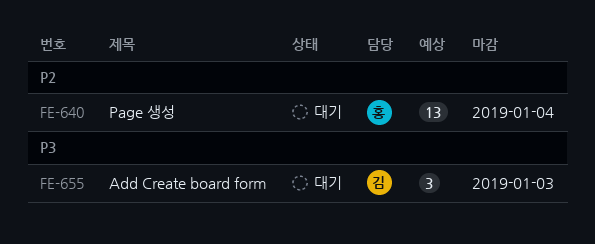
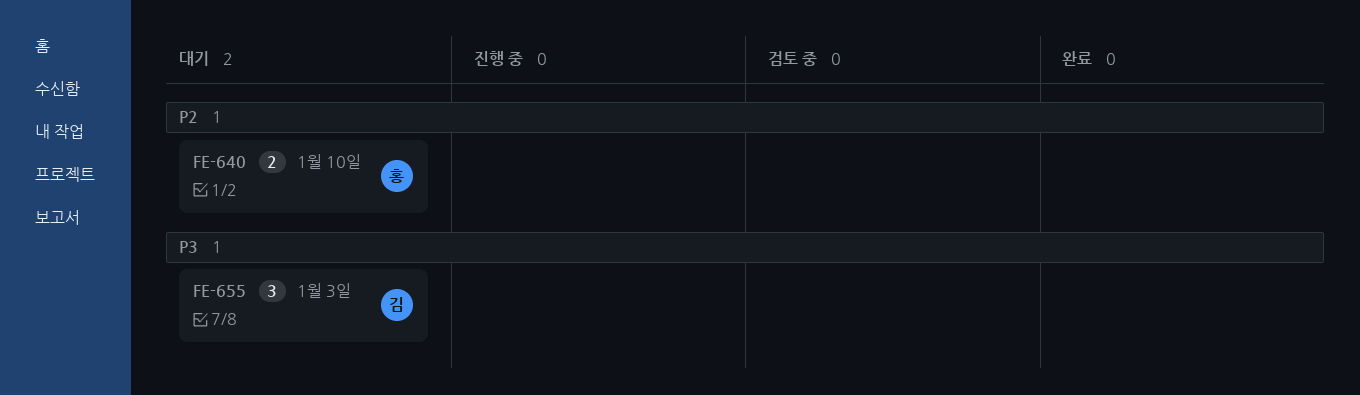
FE-640, estimate: 13 -> 2
FE-640, due: Jan 4 -> Jan 10

